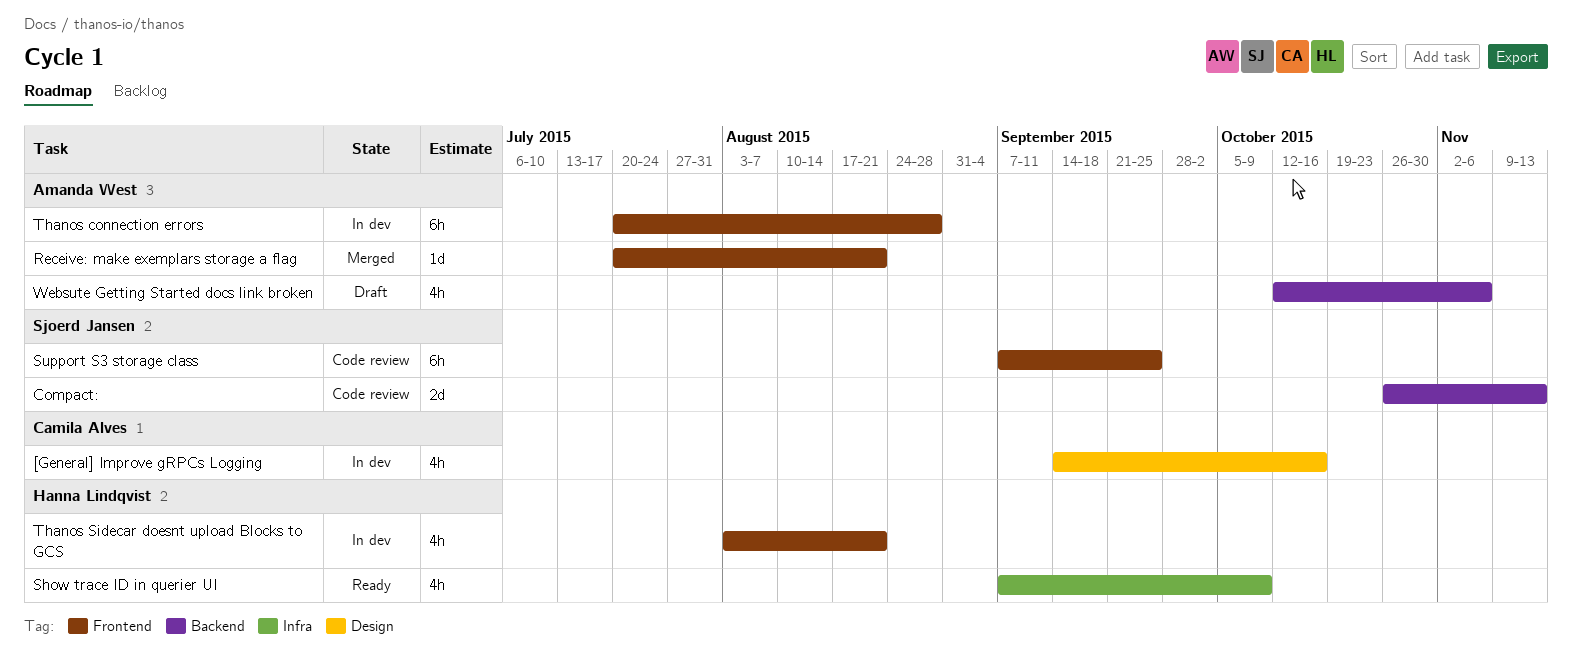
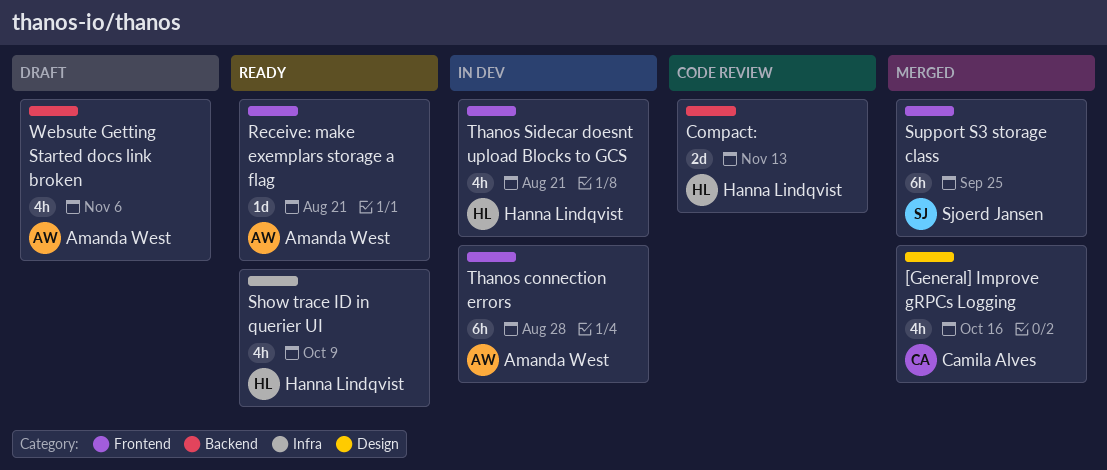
[General] Improve gRPCs Logging, status: In dev -> Merged
Compact:, owner: Sjoerd Jansen -> Hanna Lindqvist
Receive: make exemplars storage a flag, status: Merged -> Ready
Support S3 storage class, status: Code review -> Merged

